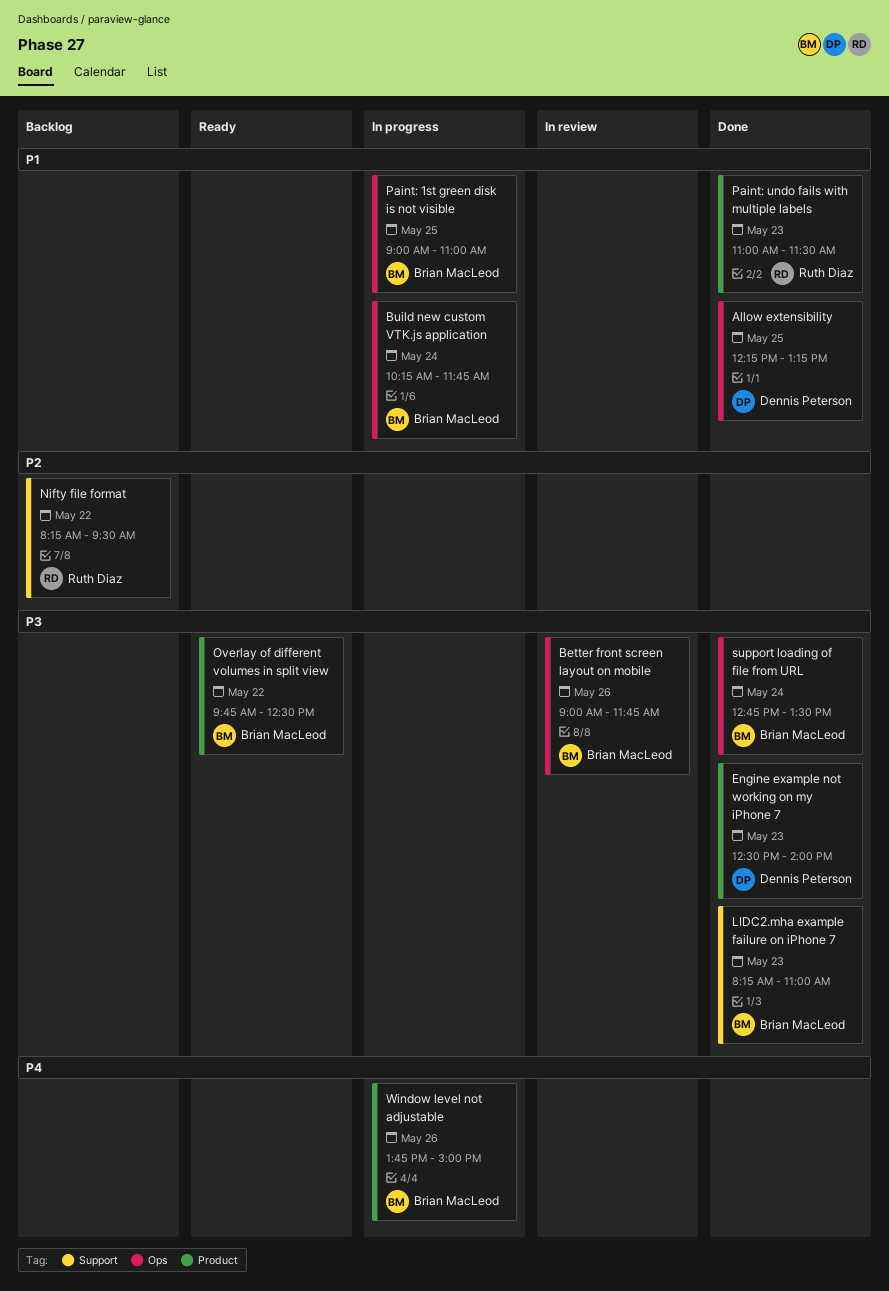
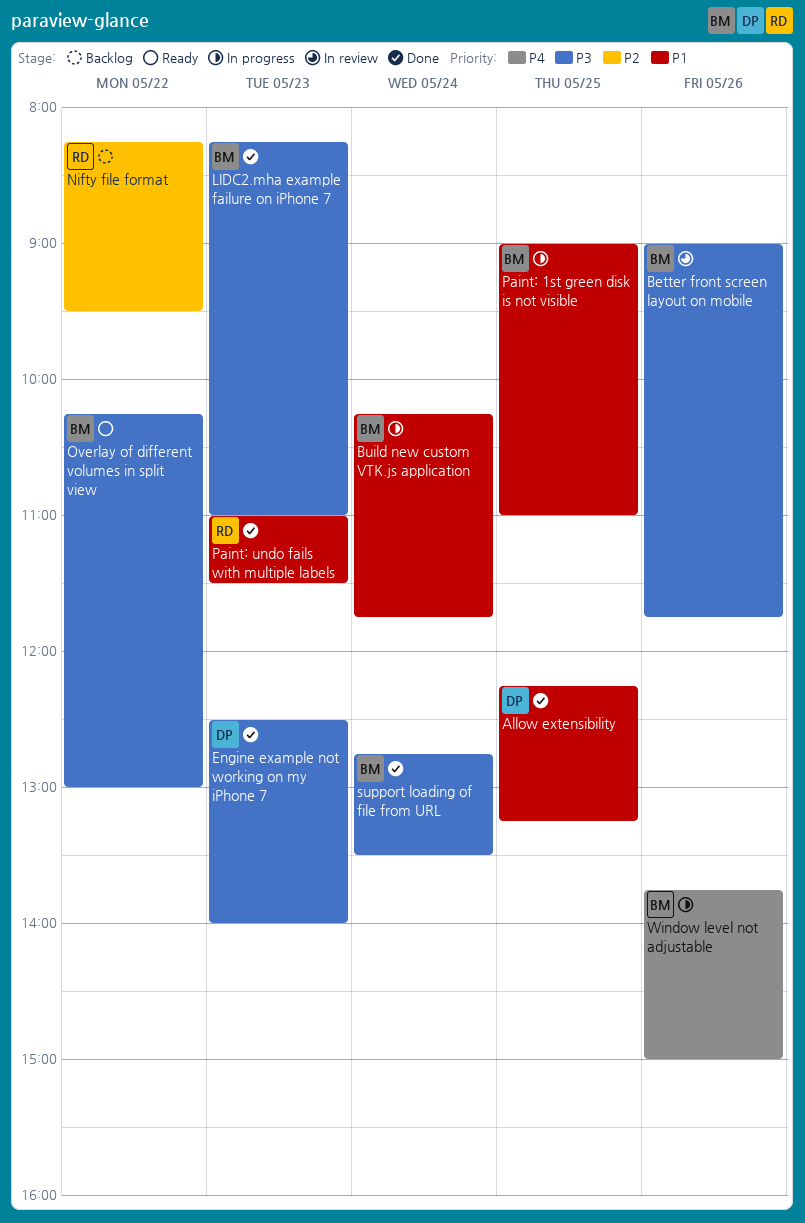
Overlay of different volumes in split view, begins: 09:45 -> 10:15
Overlay of different volumes in split view, ends: 12:30 -> 13:00

